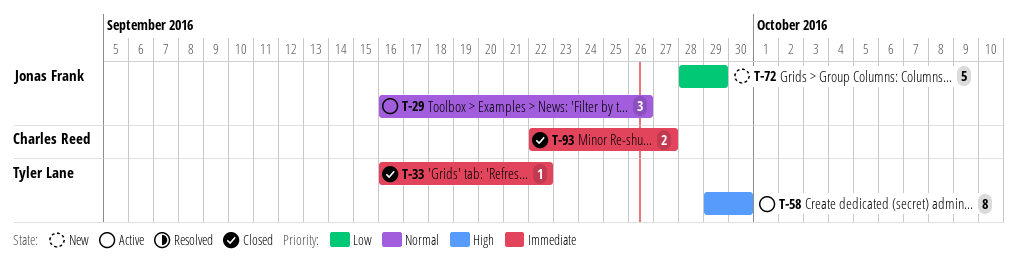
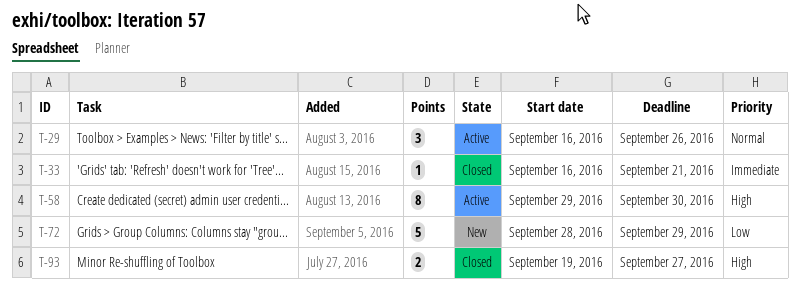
T-33, due: Sep 22 -> Sep 21
T-93, priority: Immediate -> High
T-93, start: Sep 22 -> Sep 19

